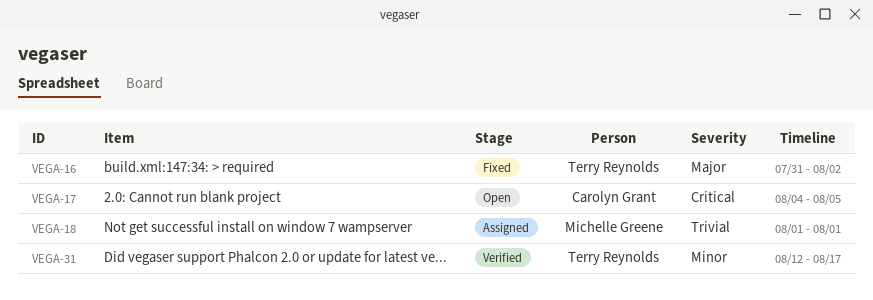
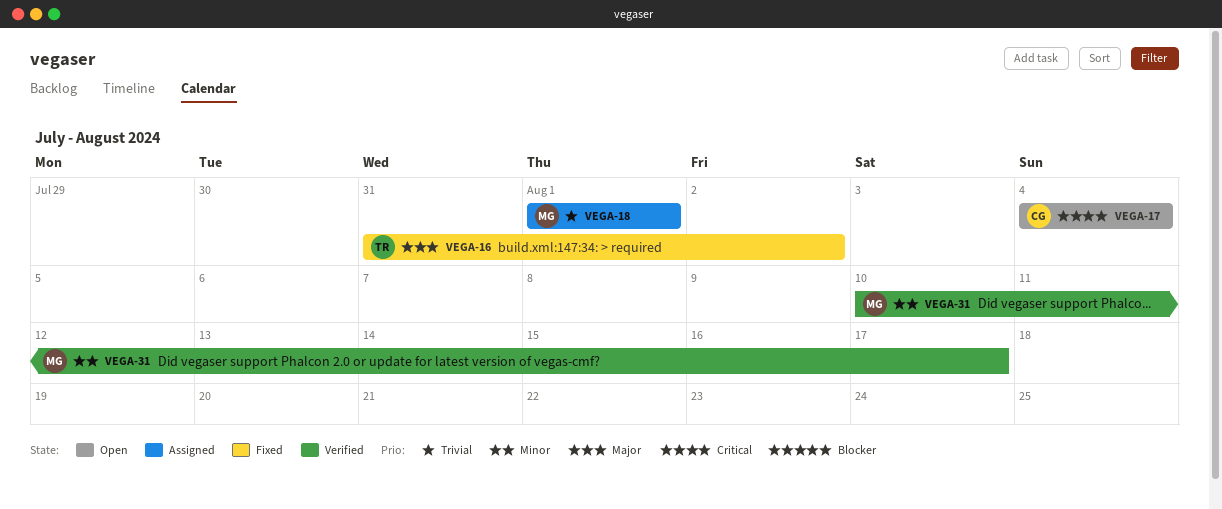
VEGA-17, due: Aug 5 -> Aug 4
VEGA-31, owner: Terry Reynolds -> Michelle Greene
VEGA-31, start: Aug 12 -> Aug 10

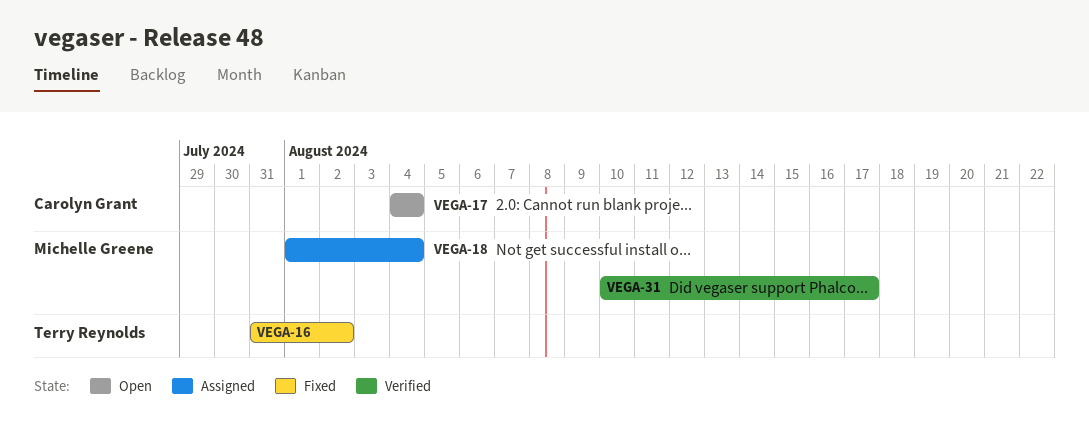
VEGA-18, due: Aug 1 -> Aug 4

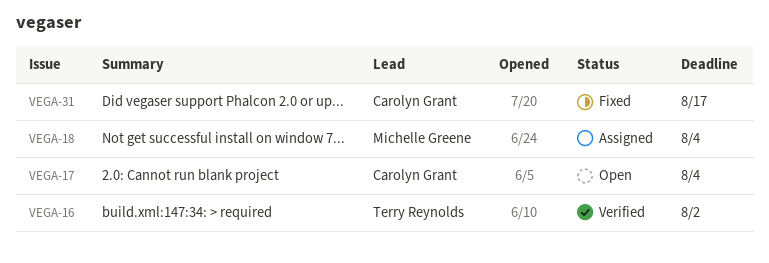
VEGA-16, status: Fixed -> Verified
VEGA-31, status: Verified -> Fixed
VEGA-31, owner: Michelle Greene -> Carolyn Grant

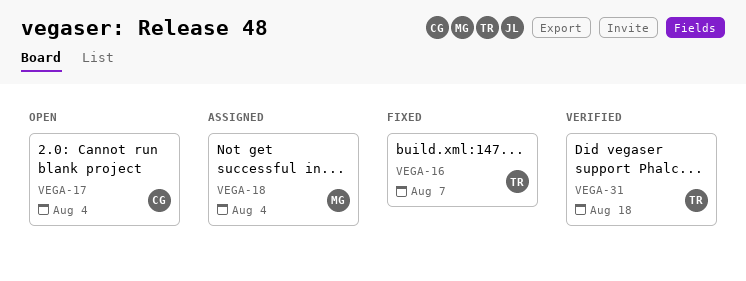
VEGA-16, status: Verified -> Fixed
VEGA-16, due: Aug 2 -> Aug 7
VEGA-31, status: Fixed -> Verified
VEGA-31, owner: Carolyn Grant -> Terry Reynolds
VEGA-31, due: Aug 17 -> Aug 18

